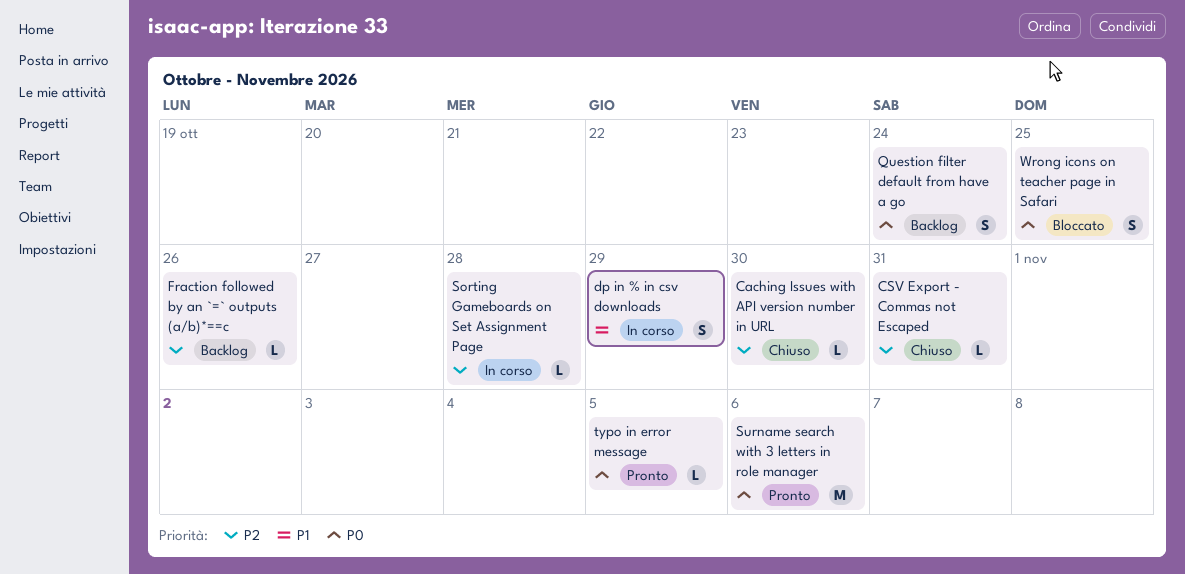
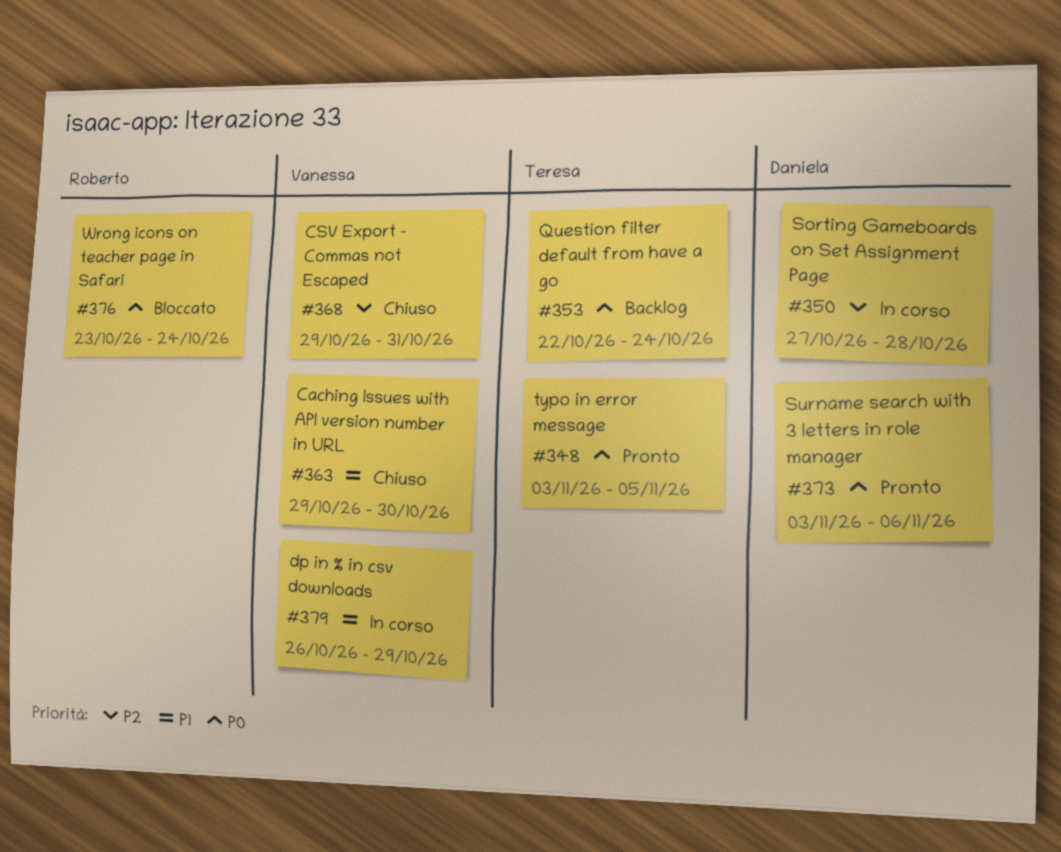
Caching Issues with API version number in URL, priority: P2 -> P1
Fraction followed by an `=` outputs (a/b)*==c: present -> none
Wrong icons on teacher page in Safari, due: Oct 25 -> Oct 24

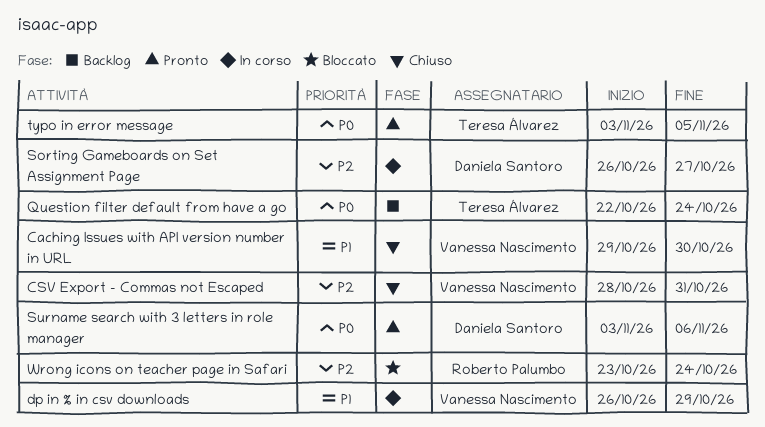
CSV Export - Commas not Escaped, start: Oct 29 -> Oct 28
Sorting Gameboards on Set Assignment Page, start: Oct 27 -> Oct 26
Sorting Gameboards on Set Assignment Page, due: Oct 28 -> Oct 27
Wrong icons on teacher page in Safari, priority: P0 -> P2

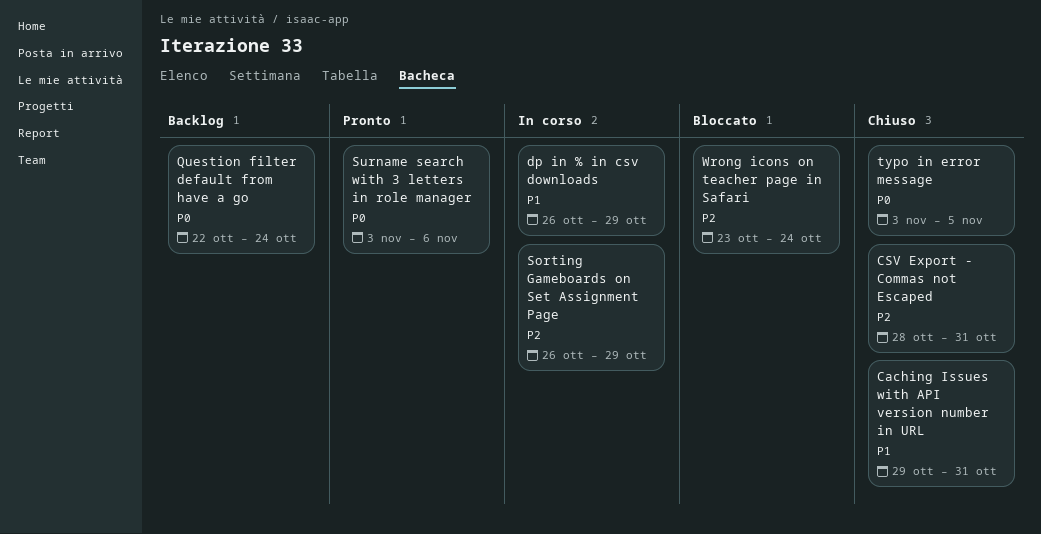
Caching Issues with API version number in URL, due: Oct 30 -> Oct 31
Sorting Gameboards on Set Assignment Page, due: Oct 27 -> Oct 29
typo in error message, status: Pronto -> Chiuso

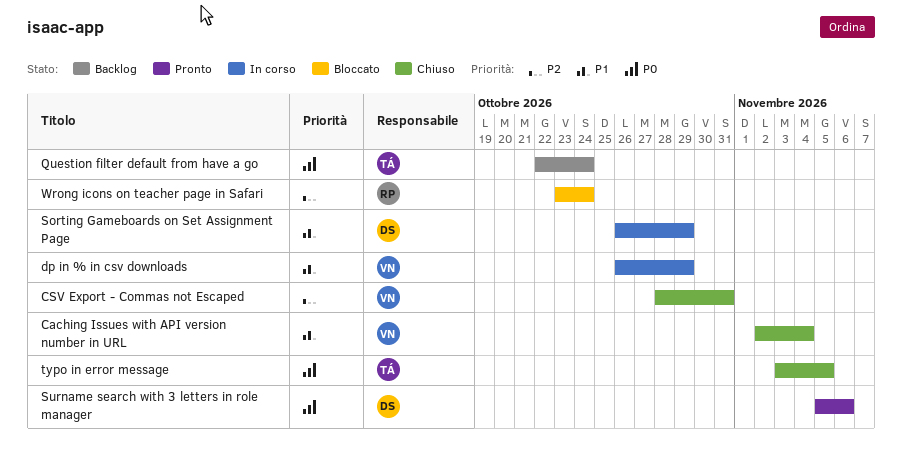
Caching Issues with API version number in URL, start: Oct 29 -> Nov 2
Caching Issues with API version number in URL, due: Oct 31 -> Nov 4
Sorting Gameboards on Set Assignment Page, priority: P2 -> P1
Surname search with 3 letters in role manager, start: Nov 3 -> Nov 5

